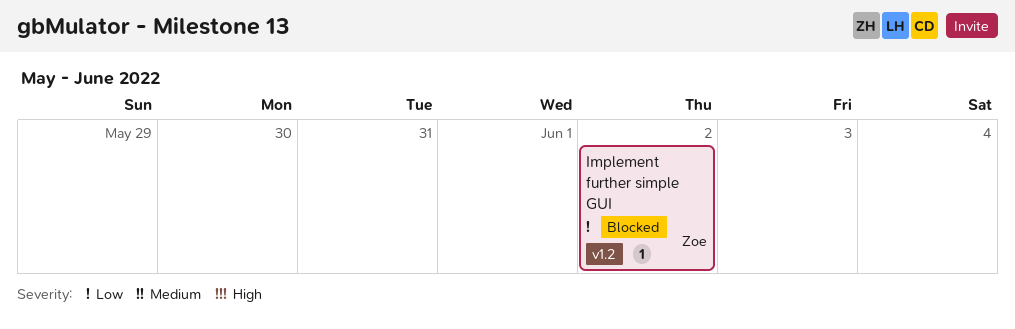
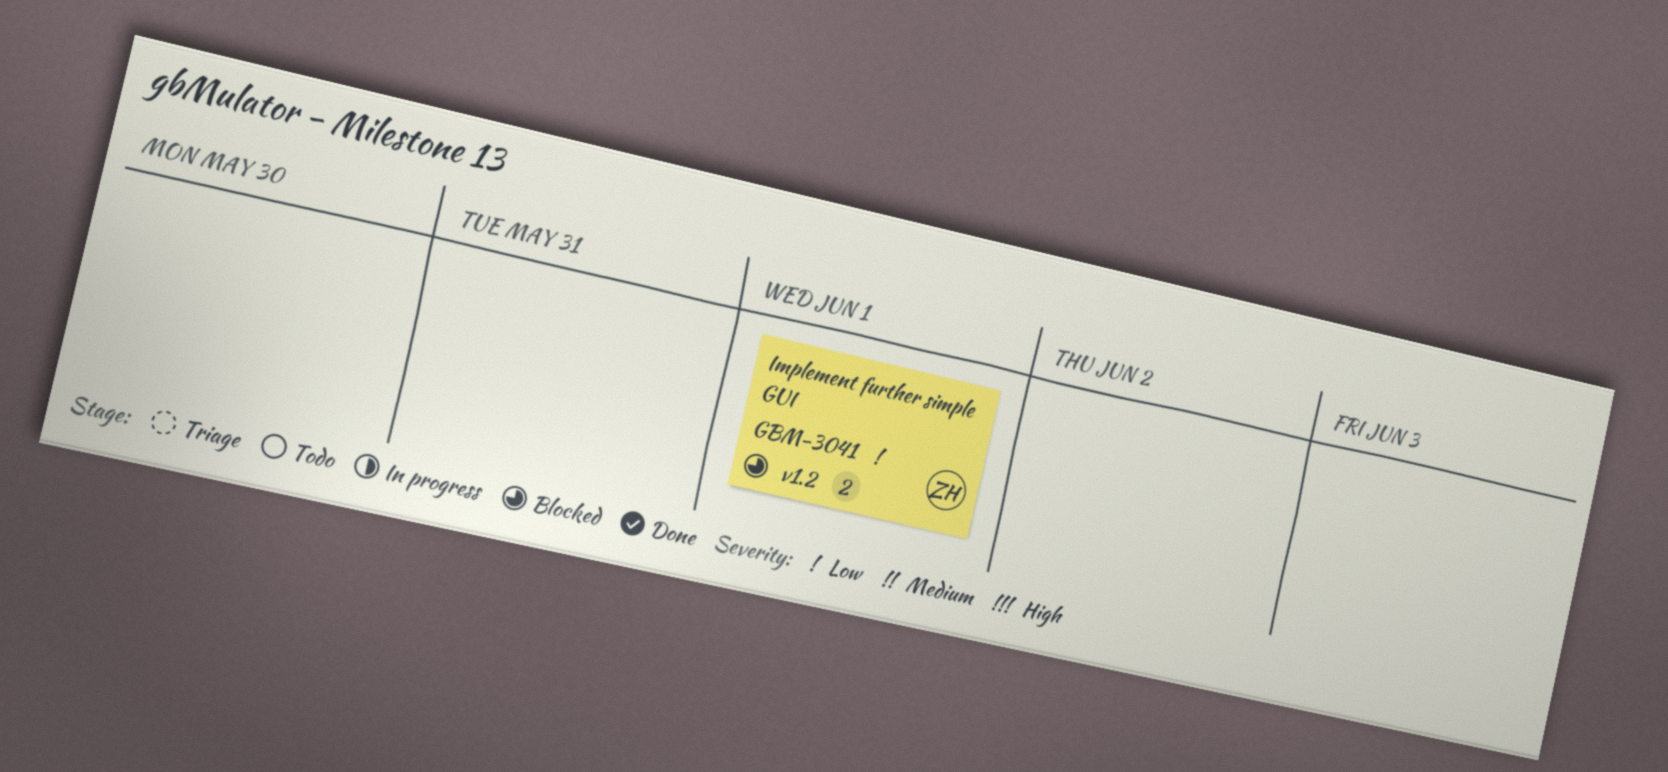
Implement further simple GUI, estimate: 1 -> 2
Implement further simple GUI, due: Jun 2 -> Jun 1

